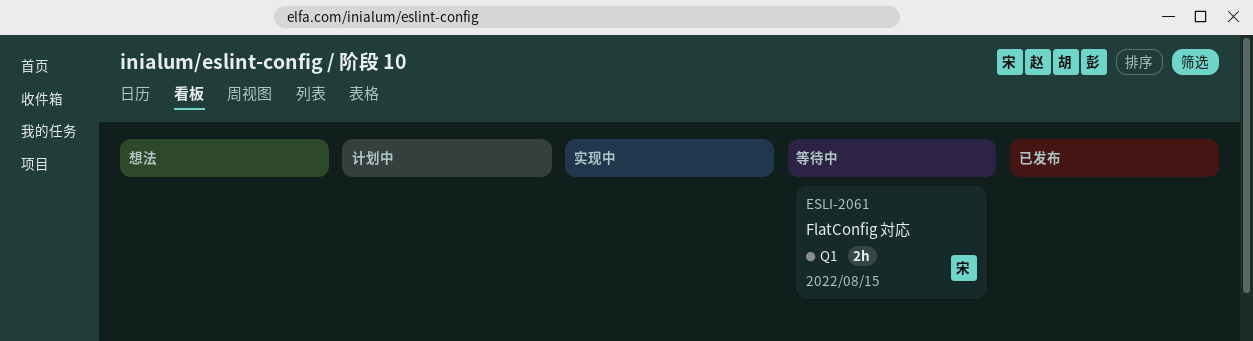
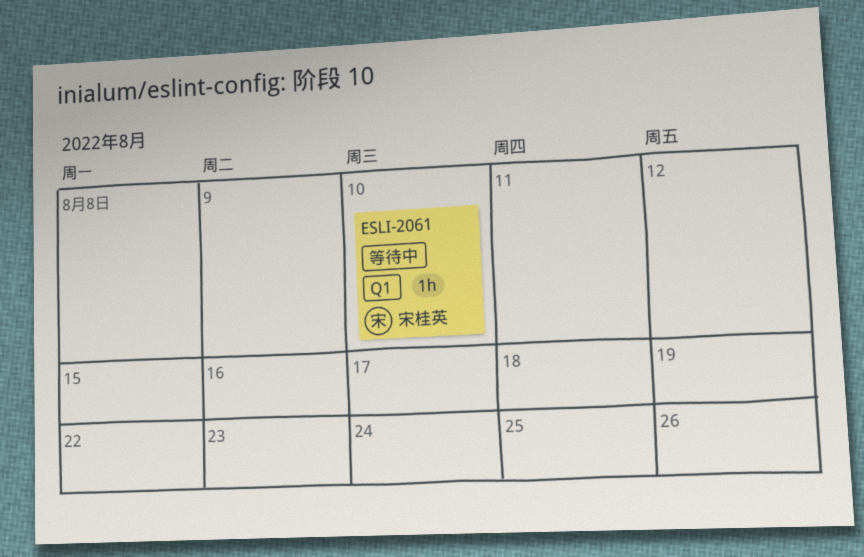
ESLI-2061, estimate: 2h -> 1h
ESLI-2061, due: Aug 15 -> Aug 10

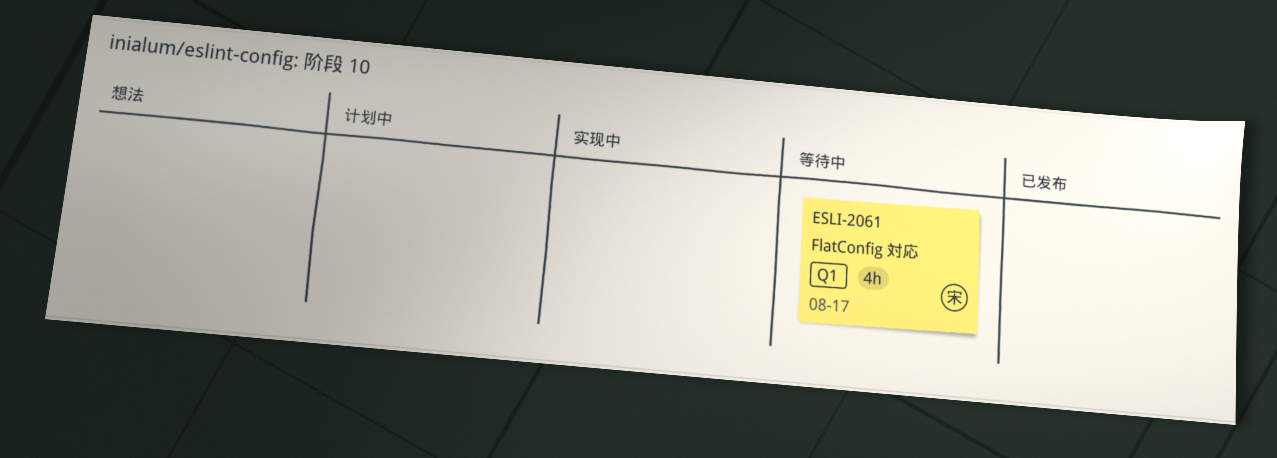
ESLI-2061, estimate: 1h -> 4h
ESLI-2061, due: Aug 10 -> Aug 17

